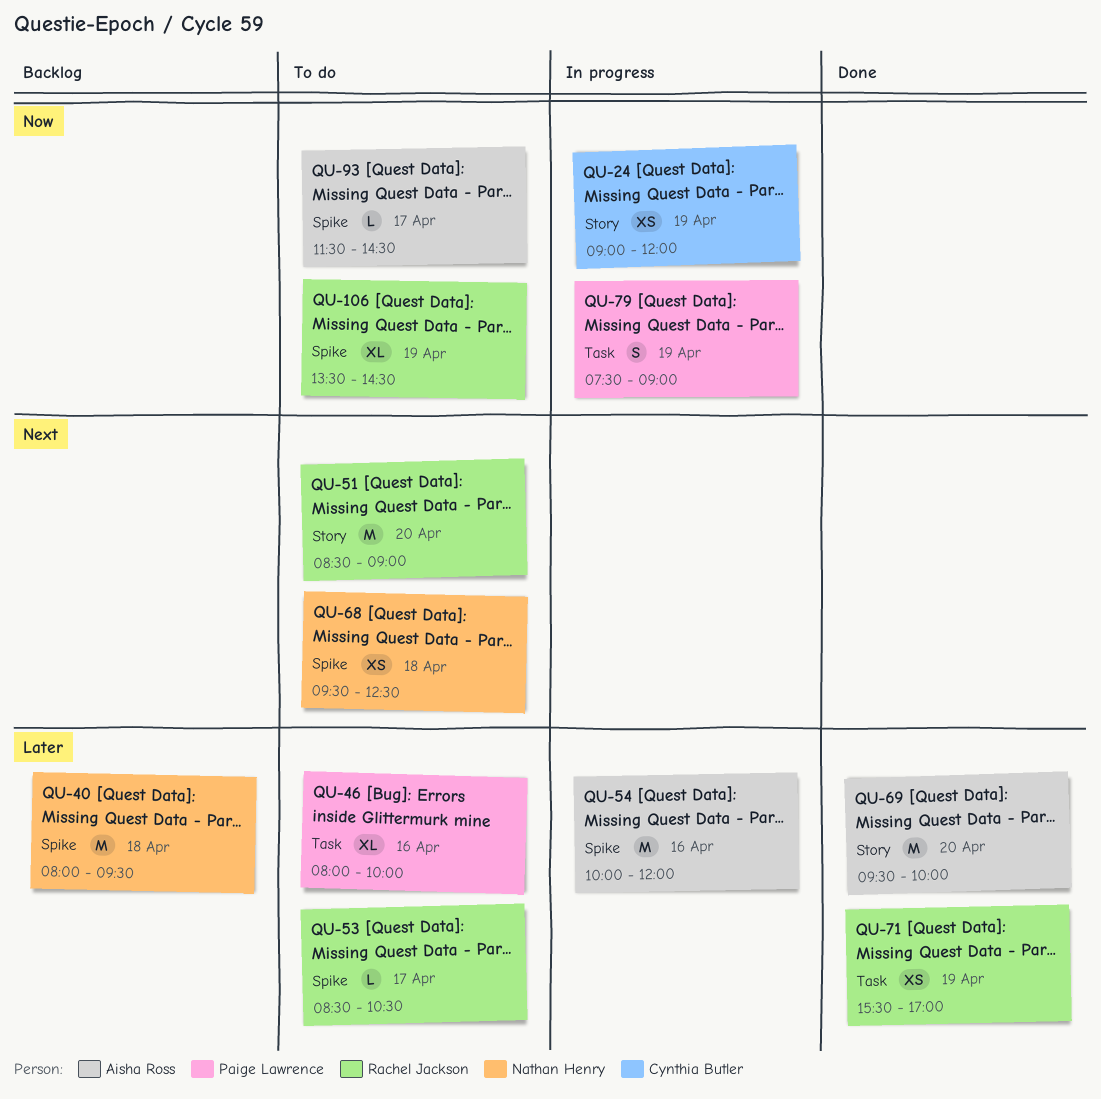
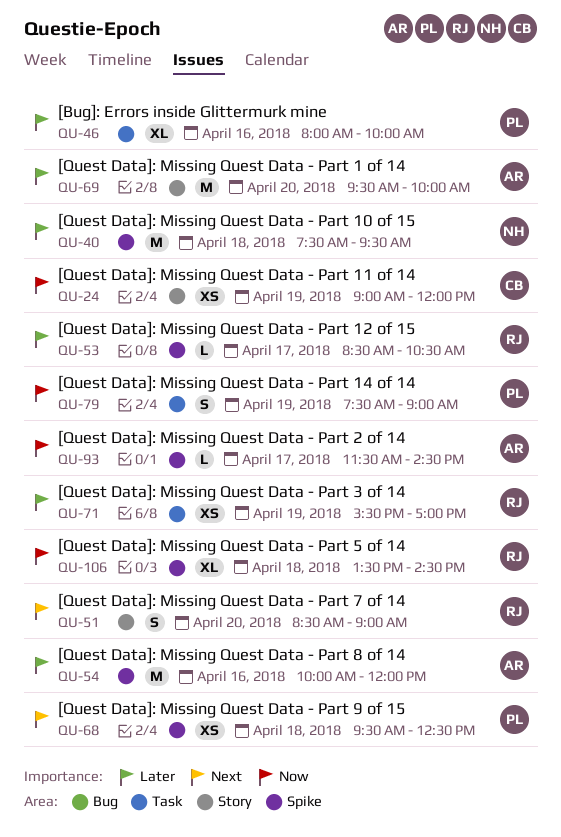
QU-40, begins: 08:00 -> 07:30
QU-51, estimate: M -> S
QU-68, owner: Nathan Henry -> Paige Lawrence
QU-106, day: Apr 19 -> Apr 18

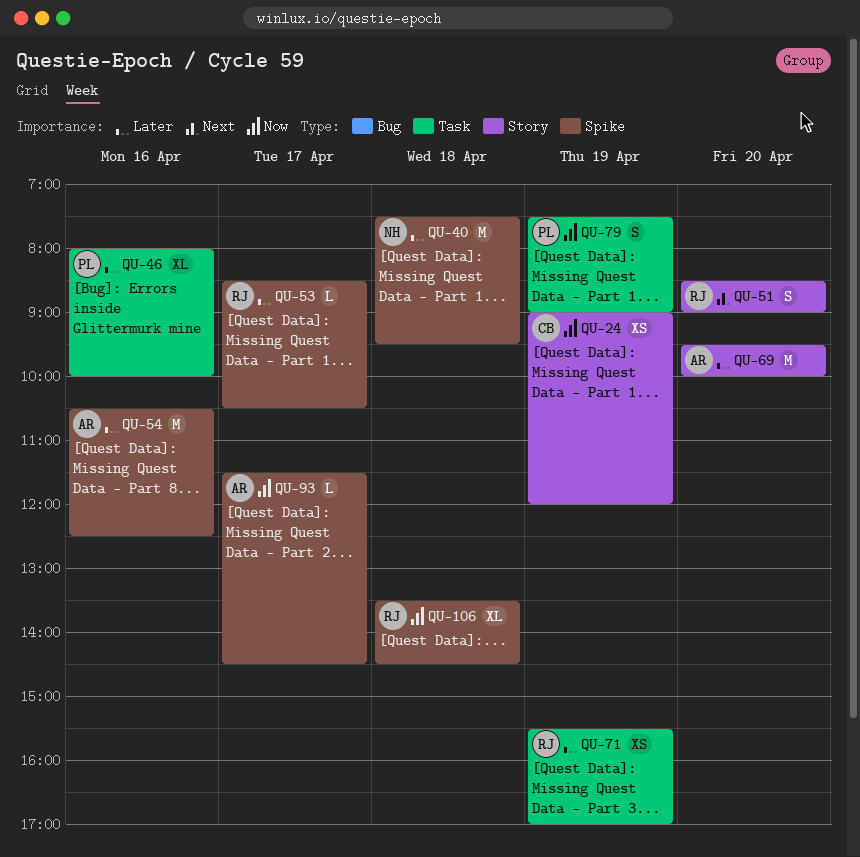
QU-54, begins: 10:00 -> 10:30
QU-54, ends: 12:00 -> 12:30
QU-68: present -> none

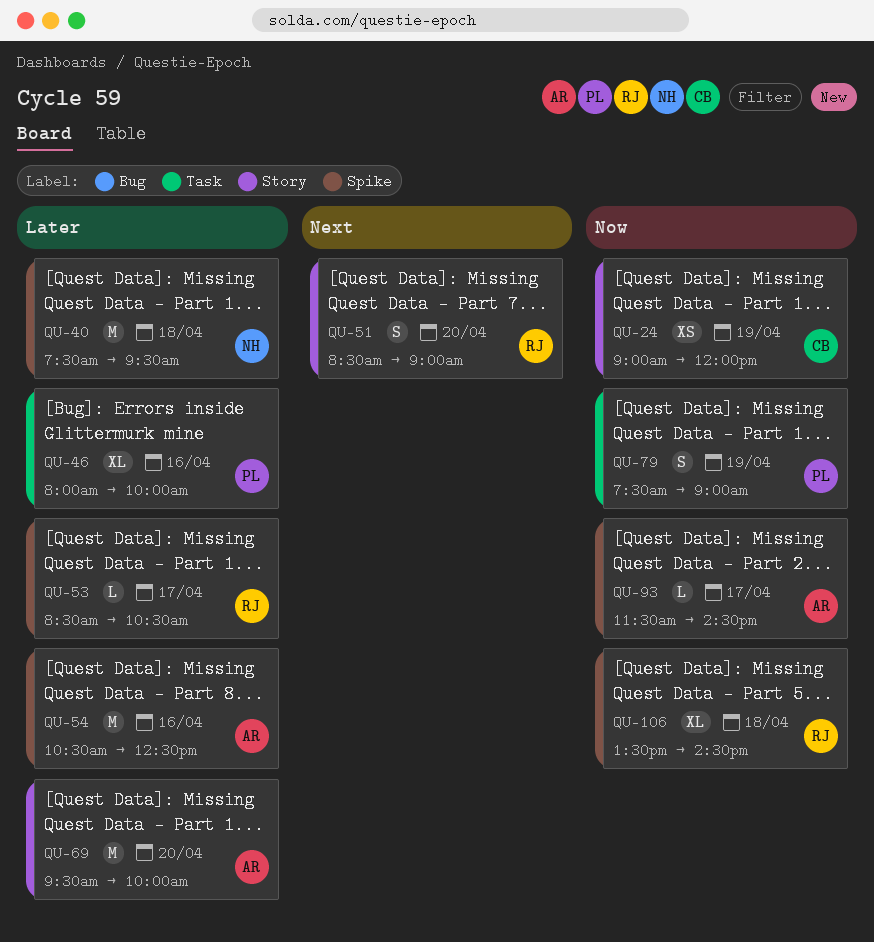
QU-71: present -> none

